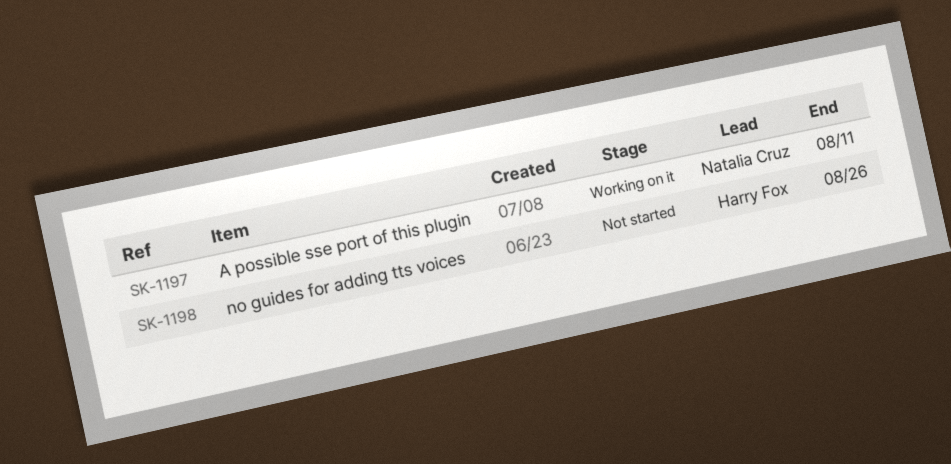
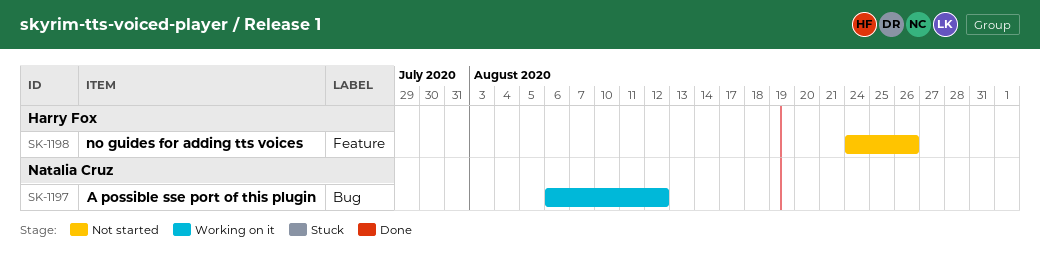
SK-1197, due: Aug 11 -> Aug 12

